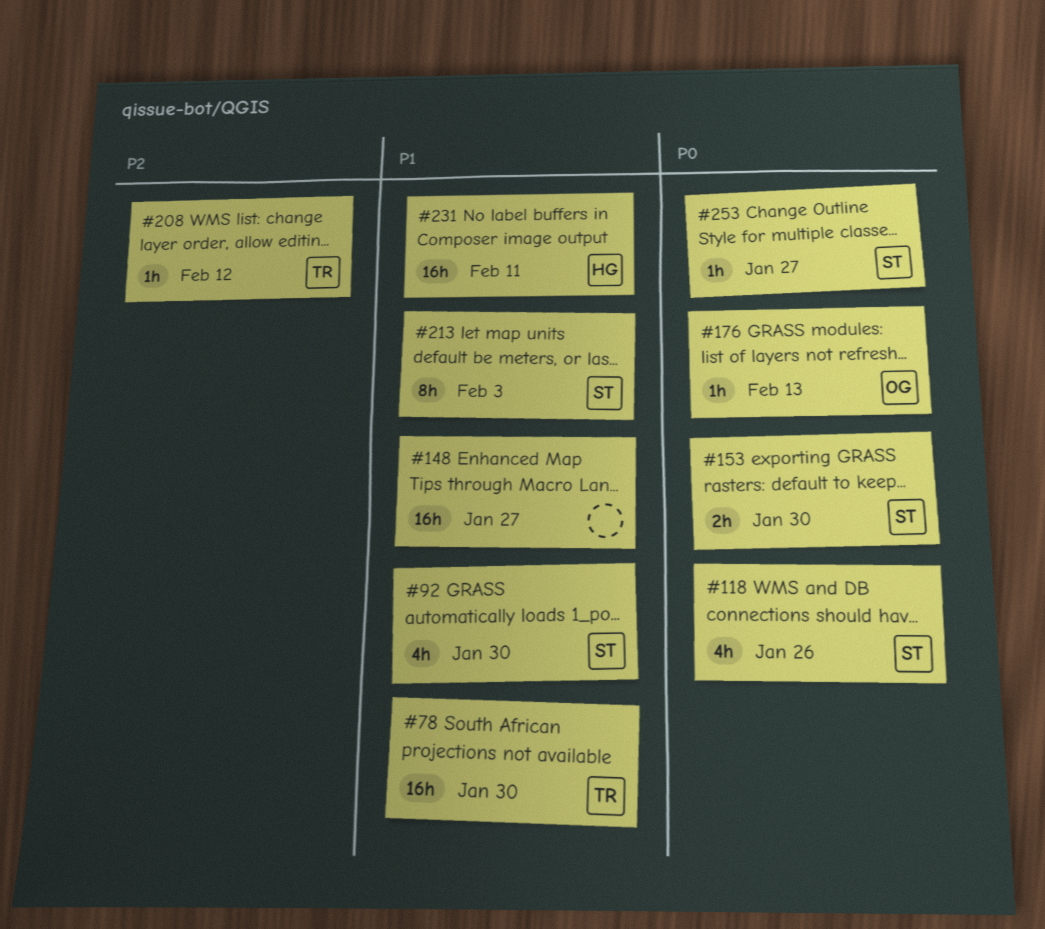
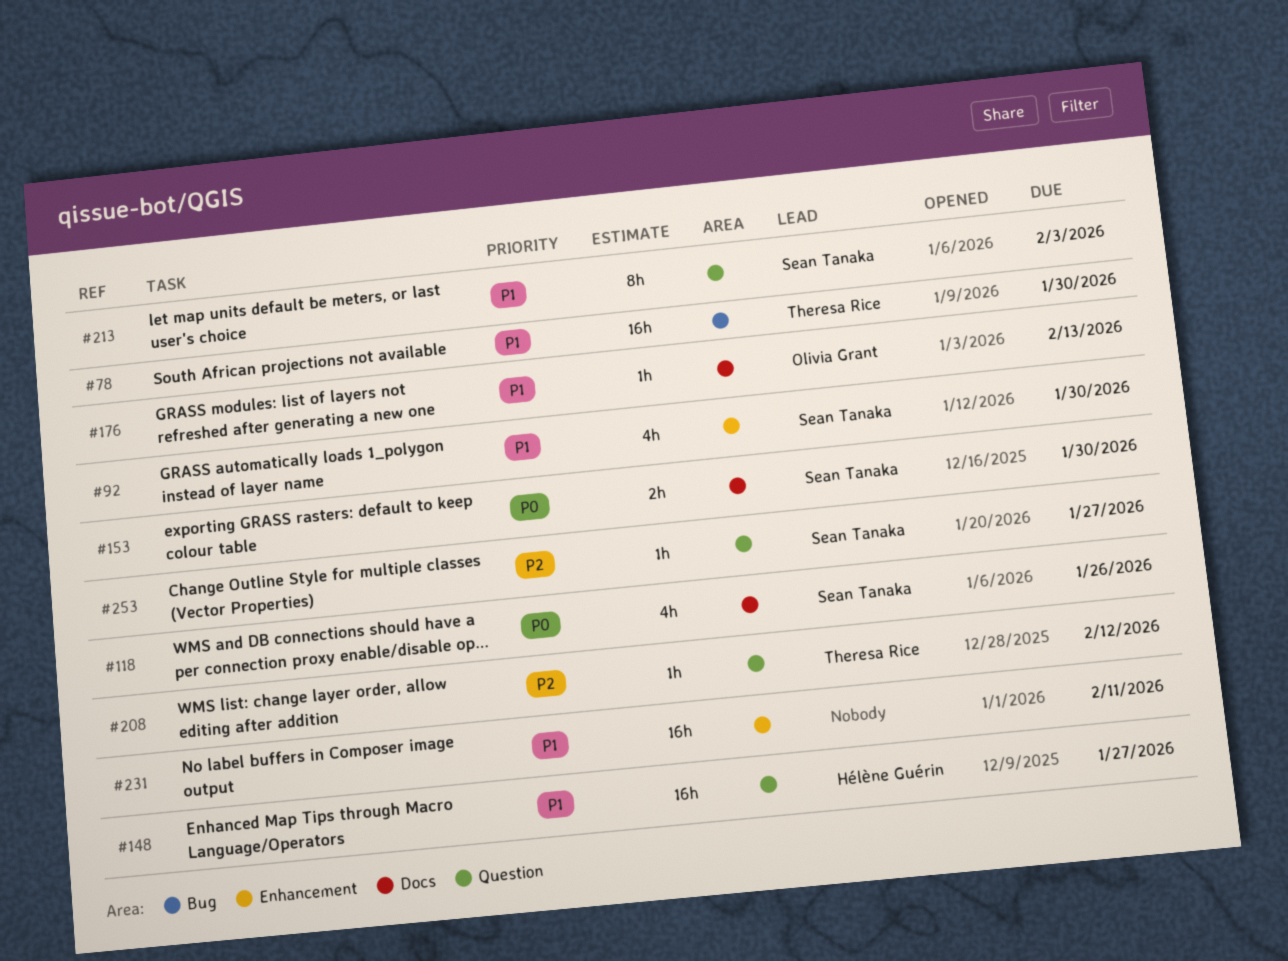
#148, owner: none -> Hélène Guérin
#176, priority: P0 -> P1
#231, owner: Hélène Guérin -> none
#253, priority: P0 -> P2

